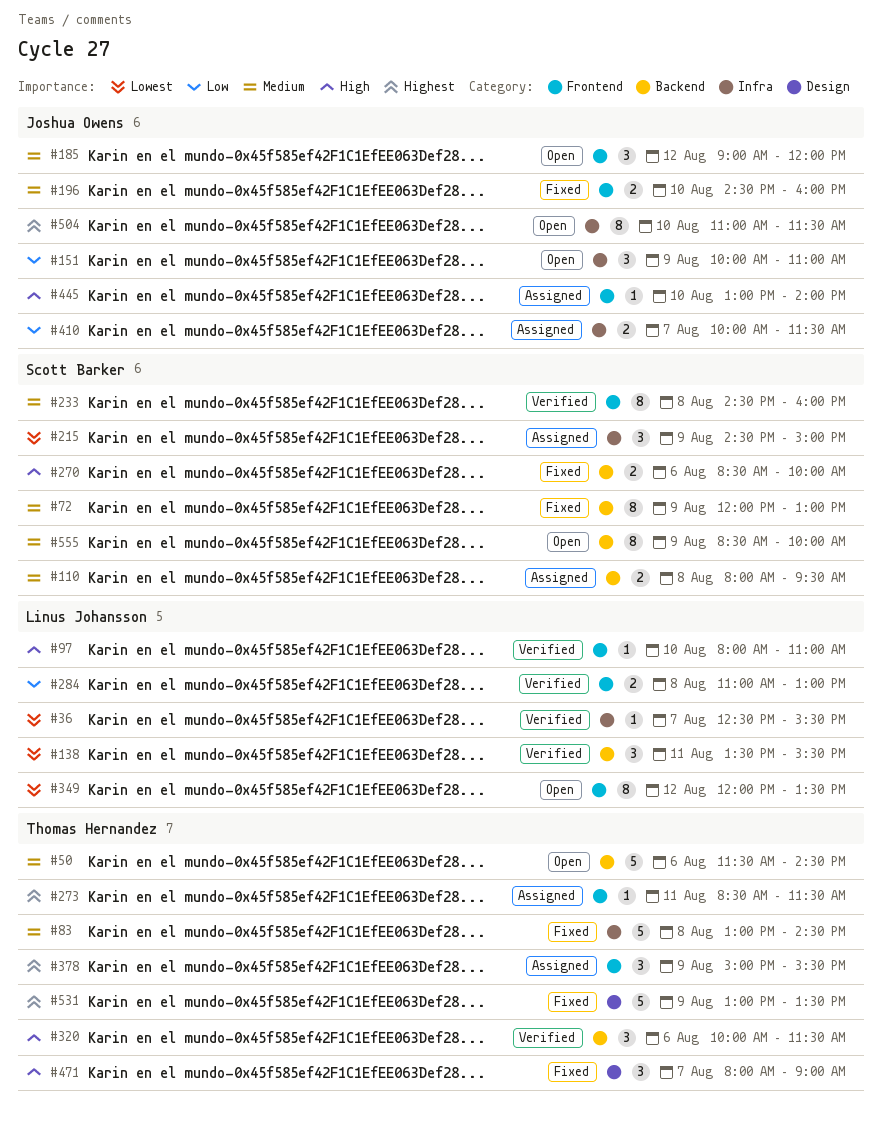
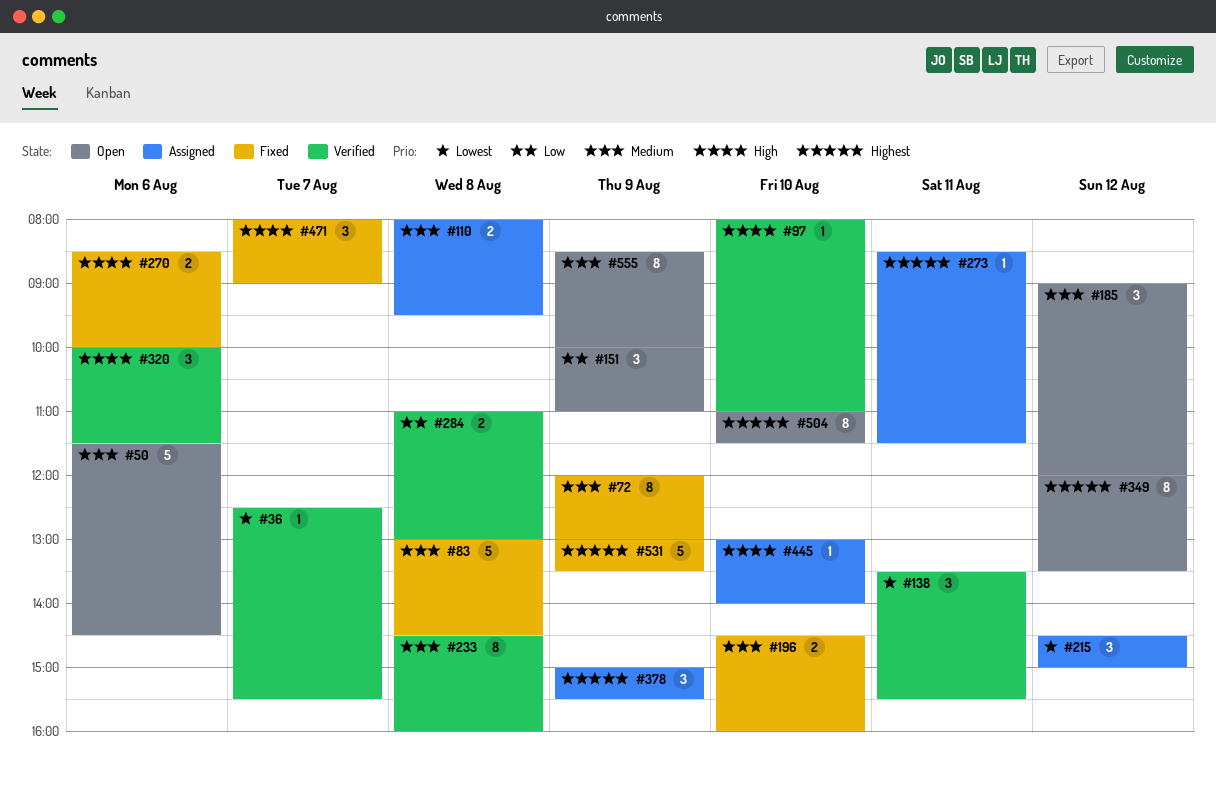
#215, day: Aug 9 -> Aug 12
#349, priority: Lowest -> Highest
#410: present -> none

